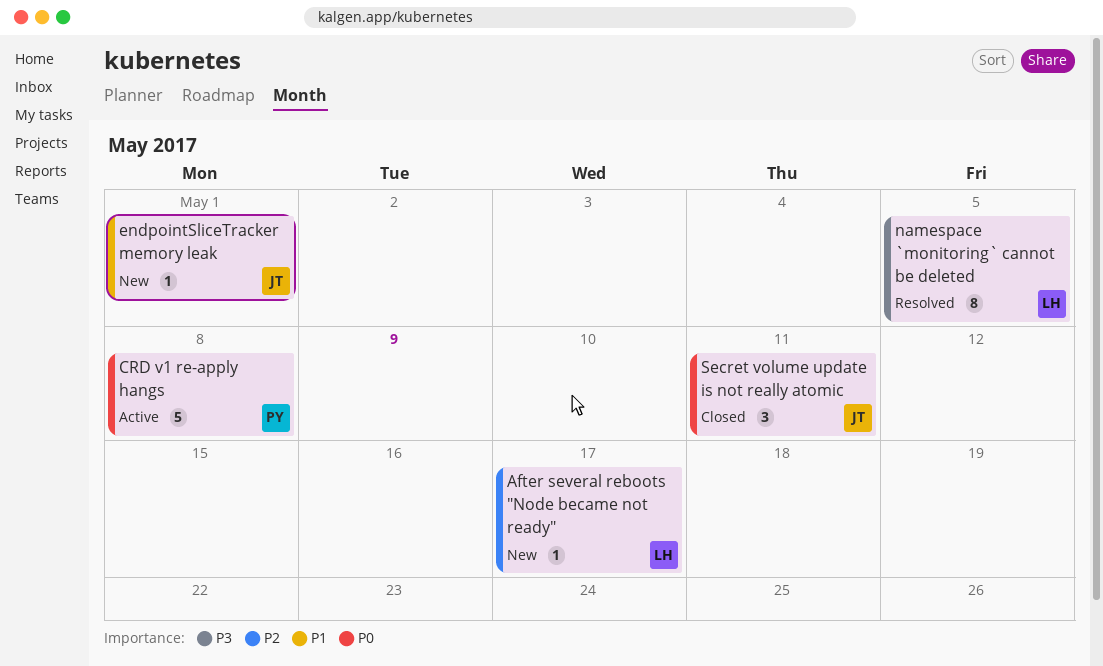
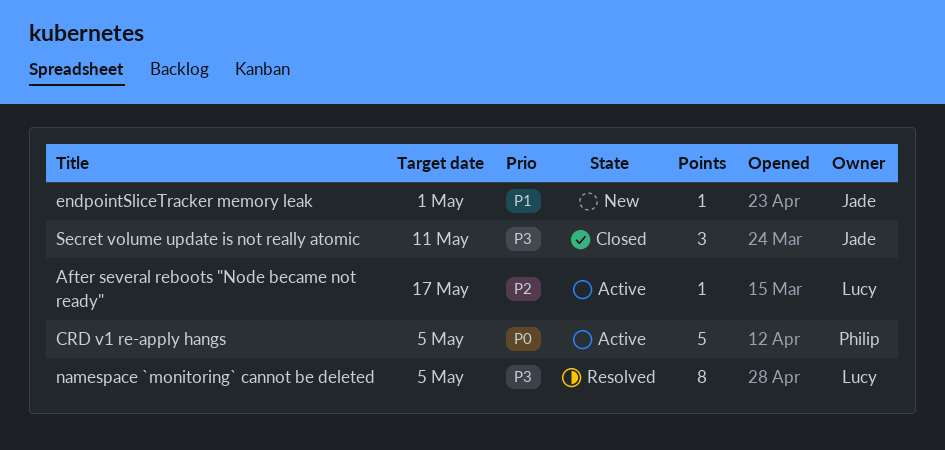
After several reboots "Node became not ready", status: New -> Active
CRD v1 re-apply hangs, due: May 8 -> May 5
Secret volume update is not really atomic, priority: P0 -> P3

